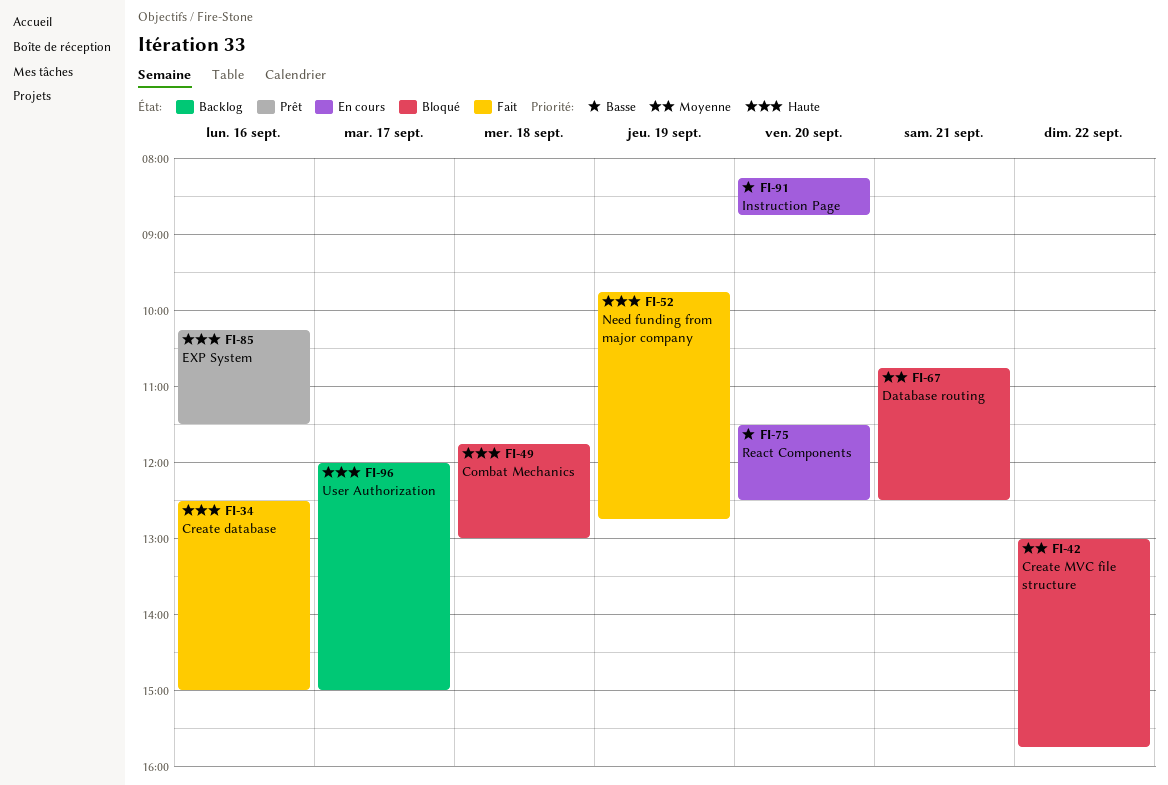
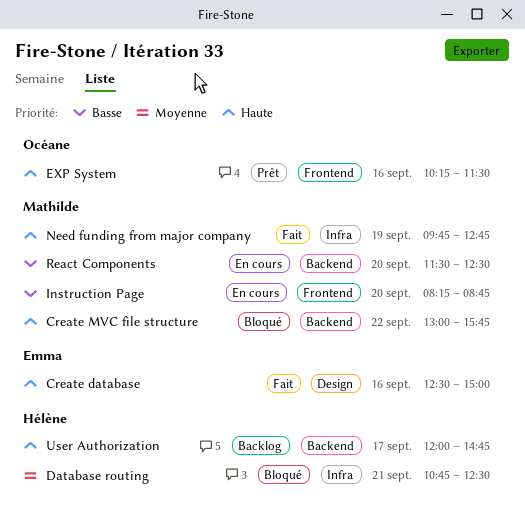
Combat Mechanics: present -> none
Create MVC file structure, priority: Moyenne -> Haute
User Authorization, ends: 15:00 -> 14:45

